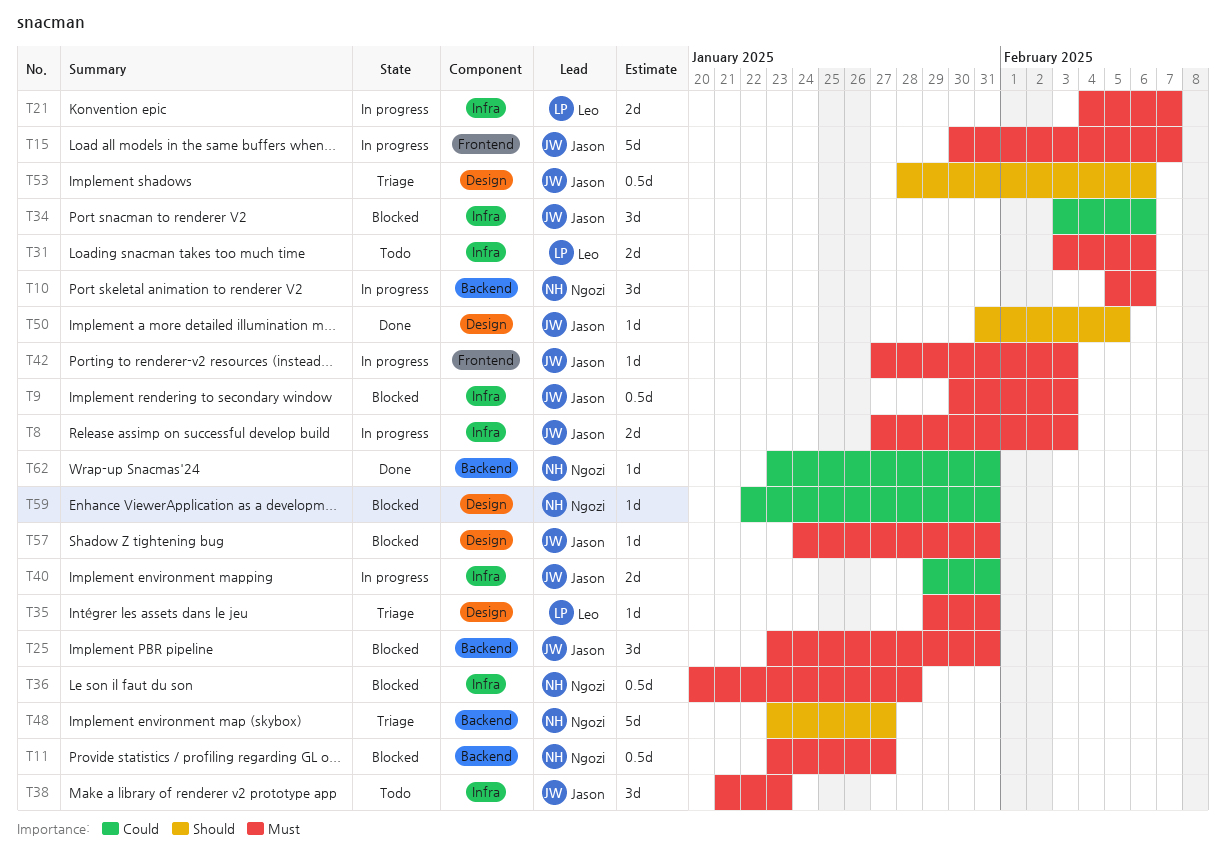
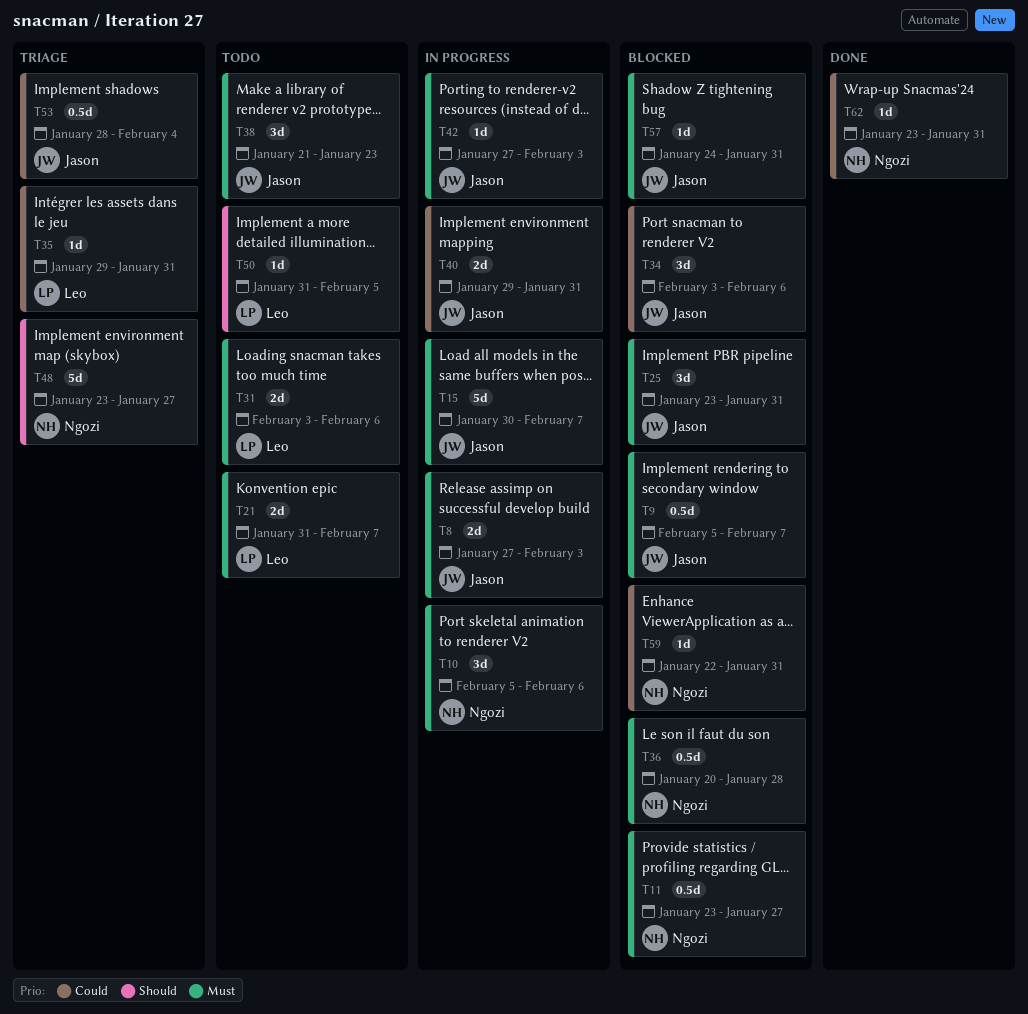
T9, start: Jan 30 -> Feb 5
T9, due: Feb 3 -> Feb 7
T21, status: In progress -> Todo
T21, start: Feb 4 -> Jan 31
T35, priority: Must -> Could
T50, status: Done -> Todo
T50, owner: Jason -> Leo
T53, priority: Should -> Could
T53, due: Feb 6 -> Feb 4

